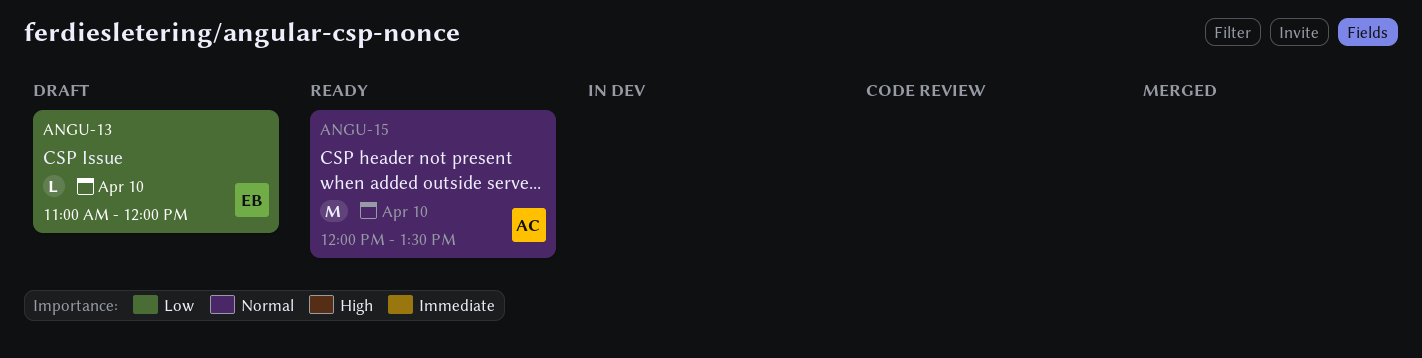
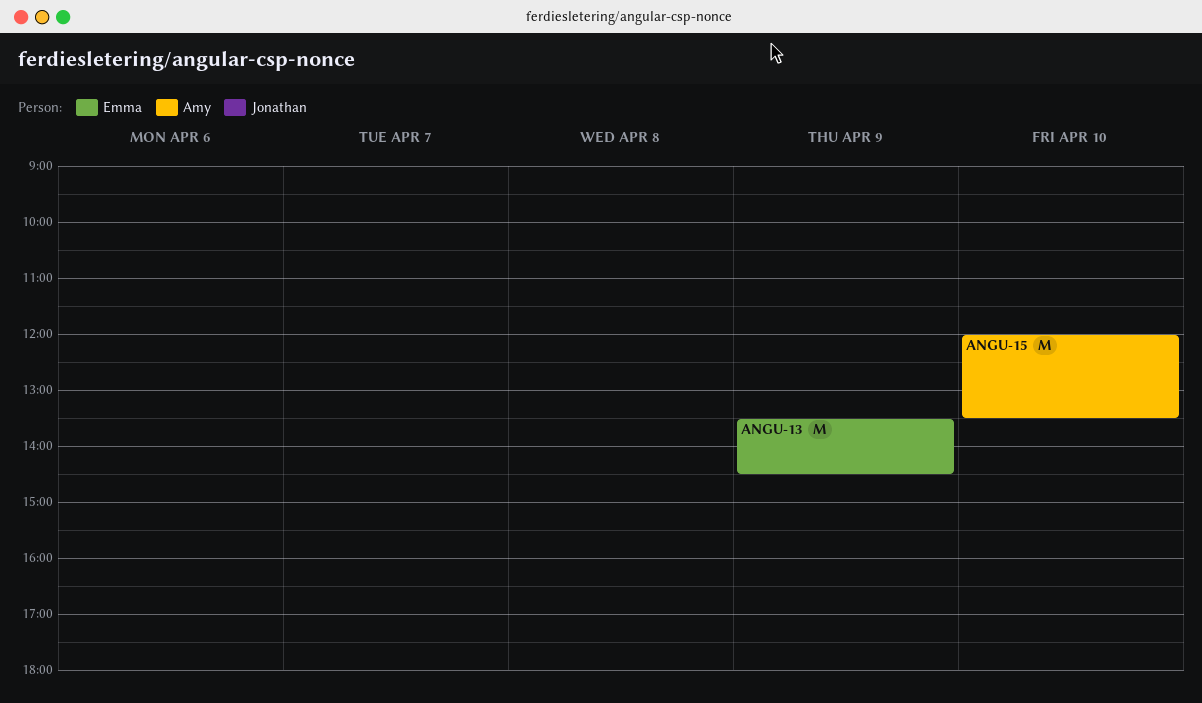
ANGU-13, estimate: L -> M
ANGU-13, day: Apr 10 -> Apr 9
ANGU-13, begins: 11:00 -> 13:30
ANGU-13, ends: 12:00 -> 14:30

